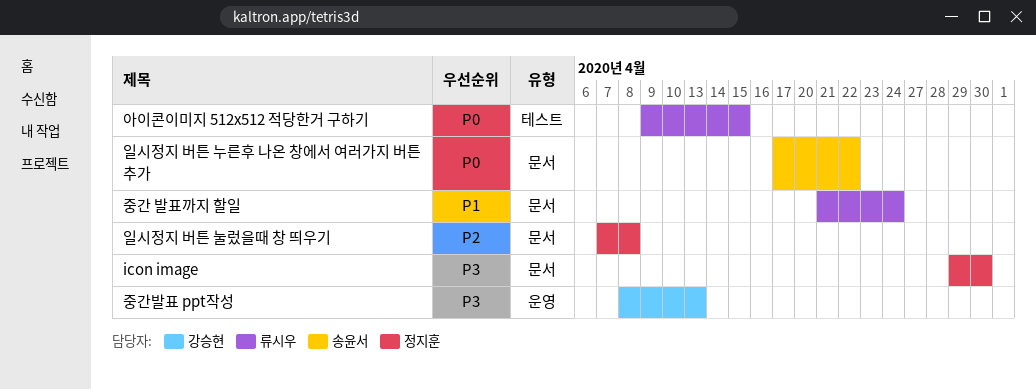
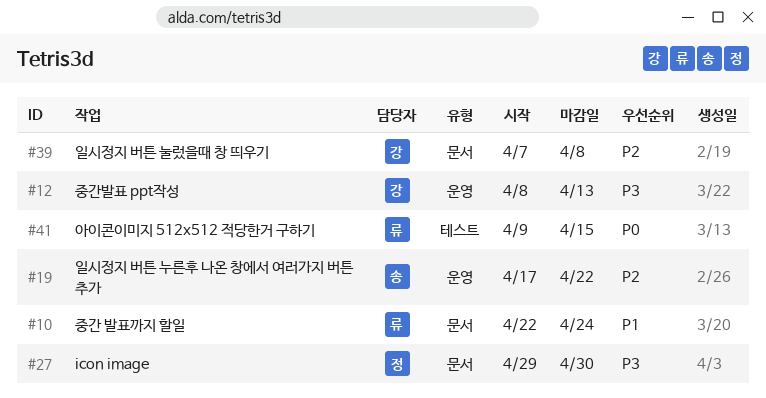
일시정지 버튼 누른후 나온 창에서 여러가지 버튼 추가, priority: P0 -> P2
일시정지 버튼 누른후 나온 창에서 여러가지 버튼 추가, label: 문서 -> 운영
일시정지 버튼 눌렀을때 창 띄우기, owner: 정지훈 -> 강승현
중간 발표까지 할일, start: Apr 21 -> Apr 22

